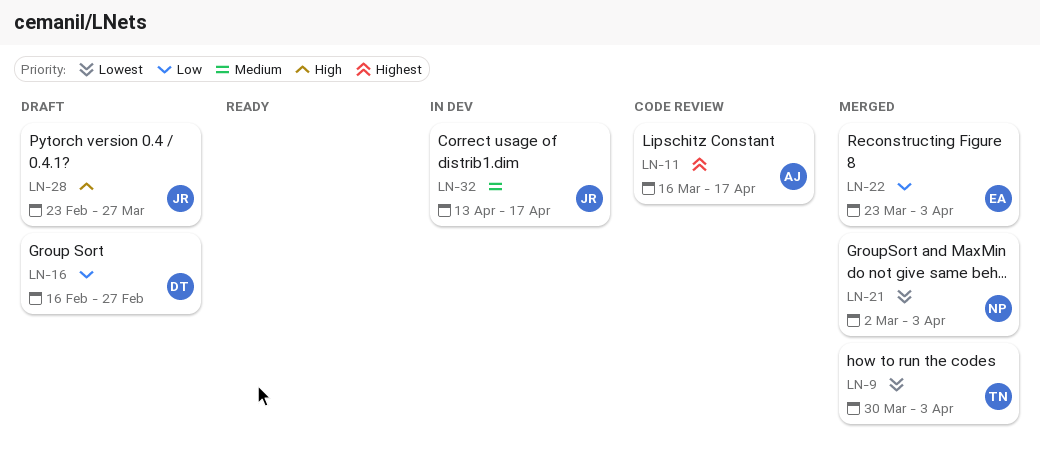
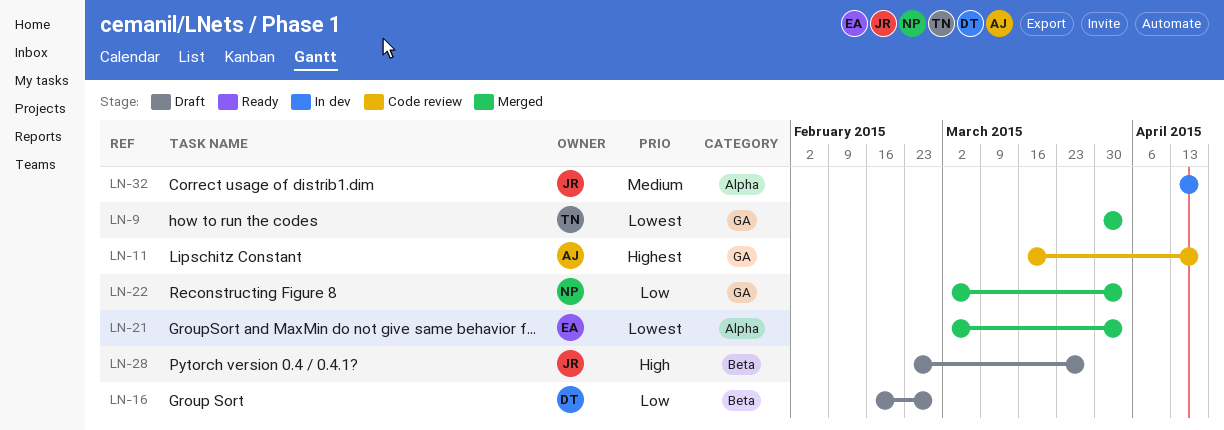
LN-21, owner: NP -> EA
LN-22, owner: EA -> NP
LN-22, start: Mar 23 -> Mar 2

